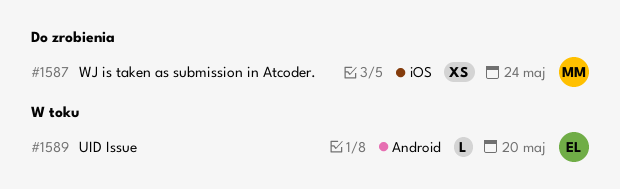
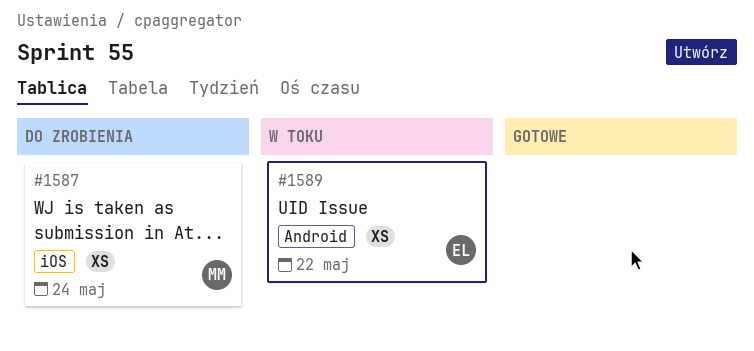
#1589, estimate: L -> XS
#1589, due: May 20 -> May 22

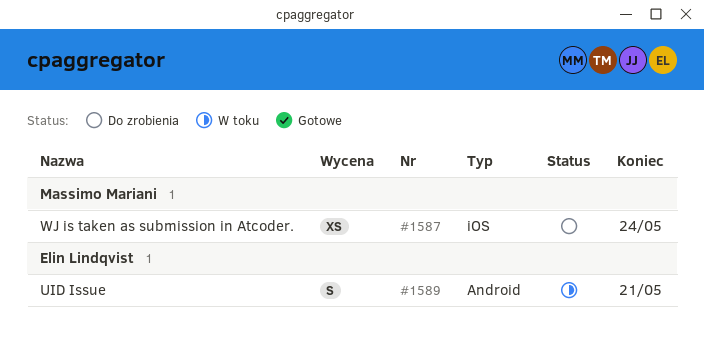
#1589, estimate: XS -> S
#1589, due: May 22 -> May 21

